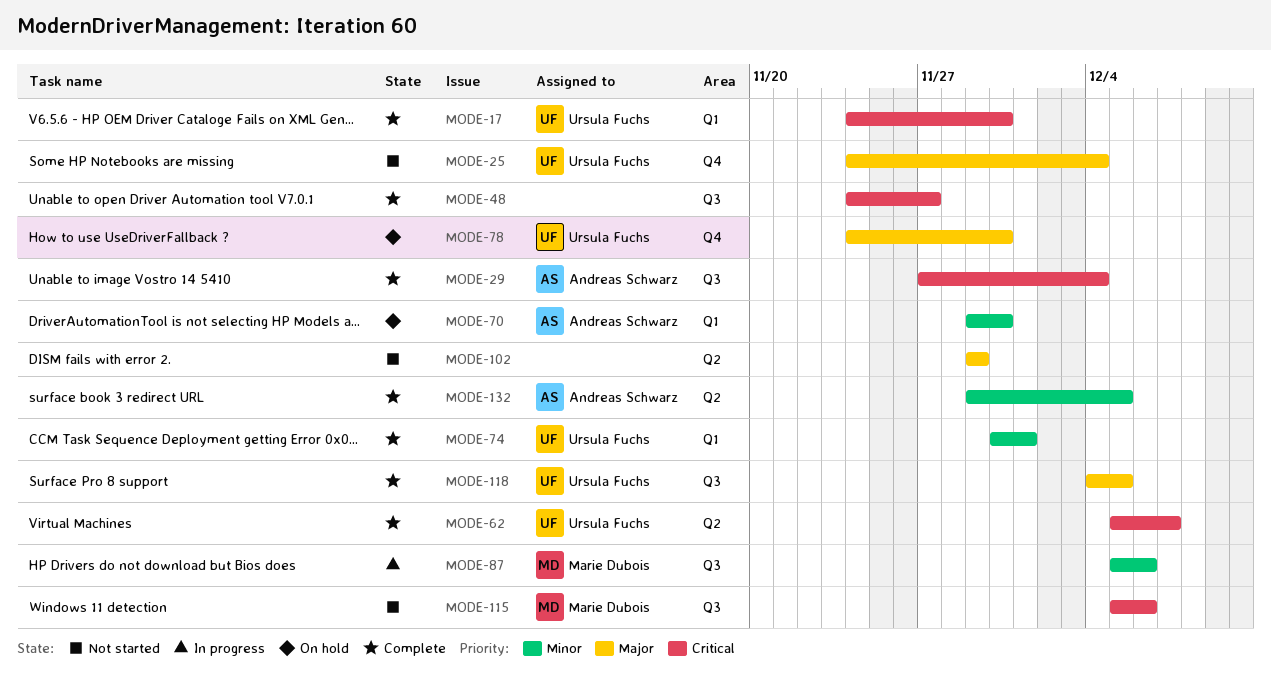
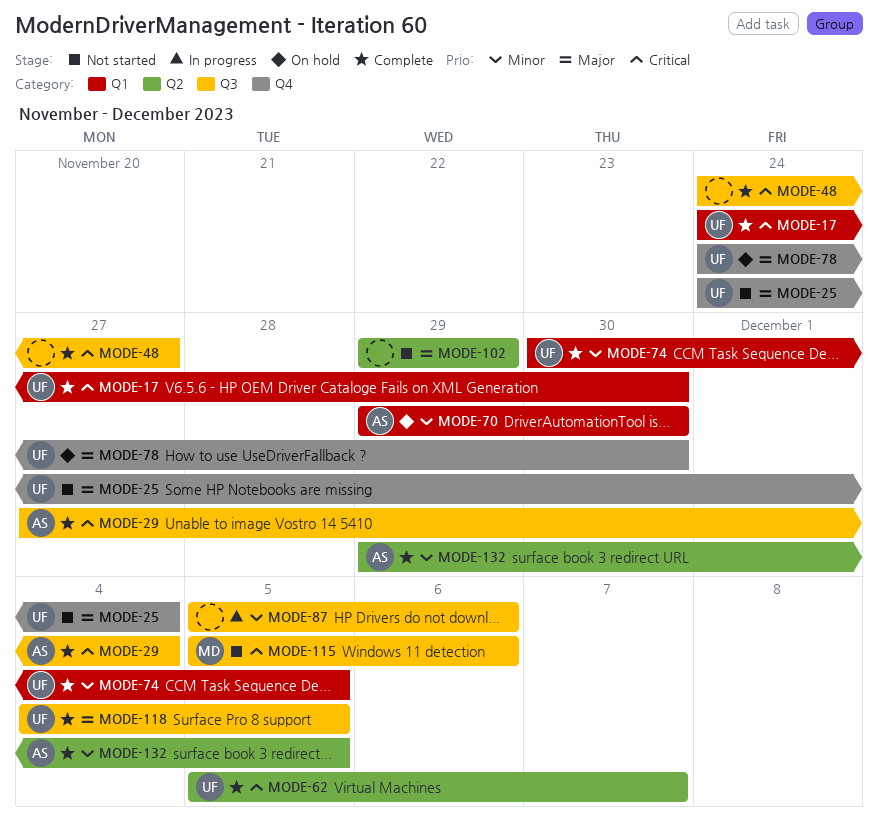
MODE-74, due: Dec 1 -> Dec 5
MODE-87, owner: Marie Dubois -> none

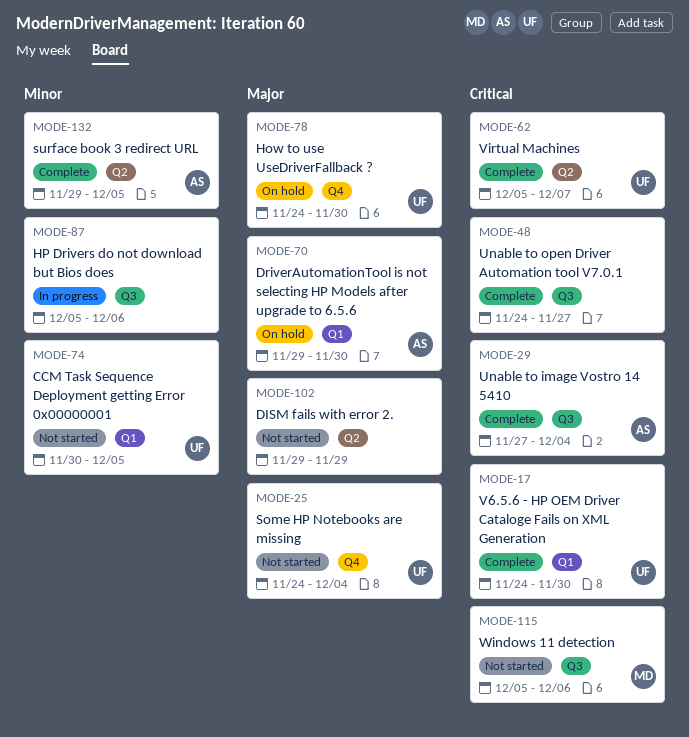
MODE-70, priority: Minor -> Major
MODE-74, status: Complete -> Not started
MODE-118: present -> none

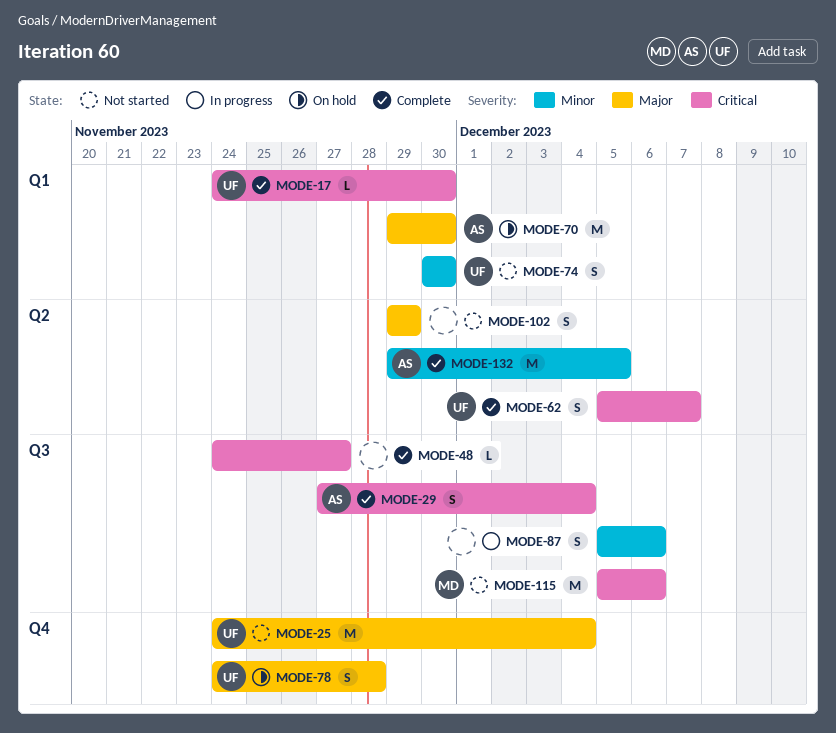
MODE-74, due: Dec 5 -> Nov 30
MODE-78, due: Nov 30 -> Nov 28

